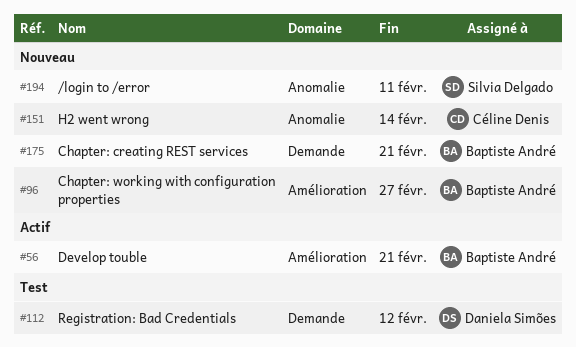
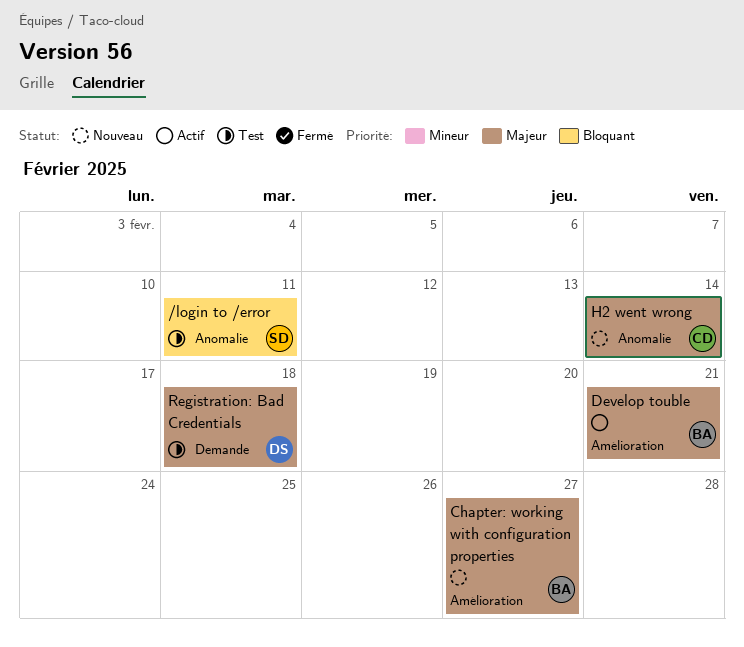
/login to /error, status: Nouveau -> Test
Chapter: creating REST services: present -> none
Registration: Bad Credentials, due: Feb 12 -> Feb 18

